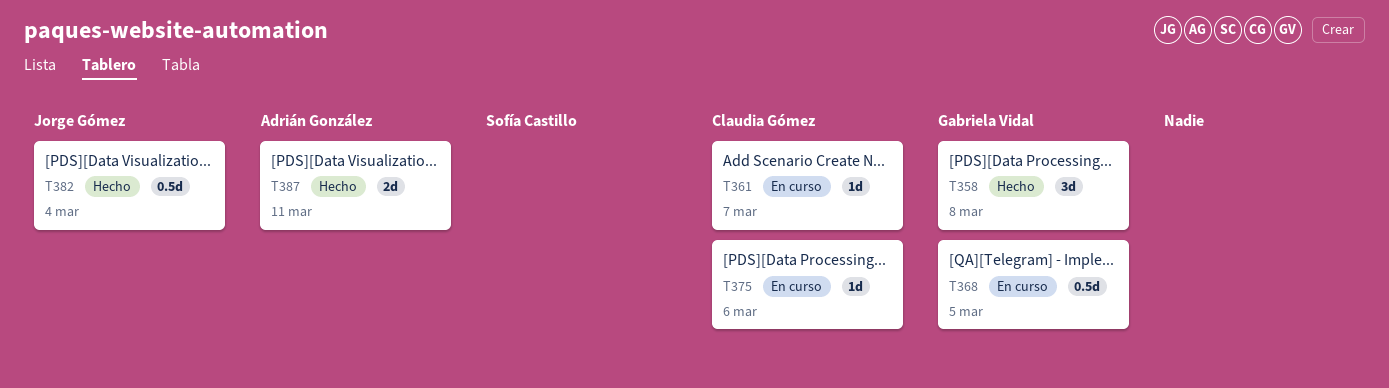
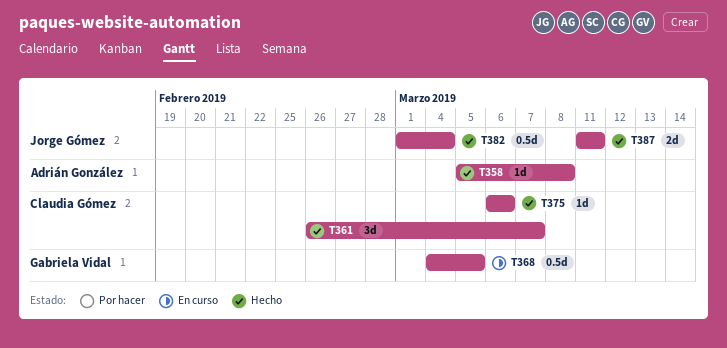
T358, owner: Gabriela Vidal -> Adrián González
T358, estimate: 3d -> 1d
T361, status: En curso -> Hecho
T361, estimate: 1d -> 3d
T375, status: En curso -> Hecho
T387, owner: Adrián González -> Jorge Gómez

